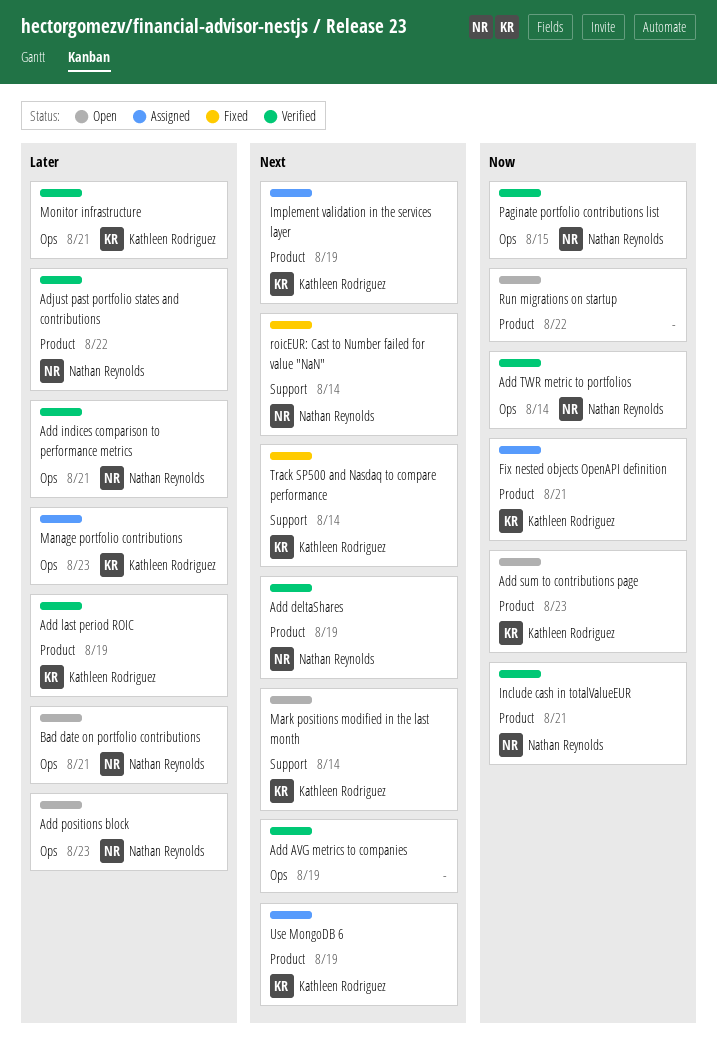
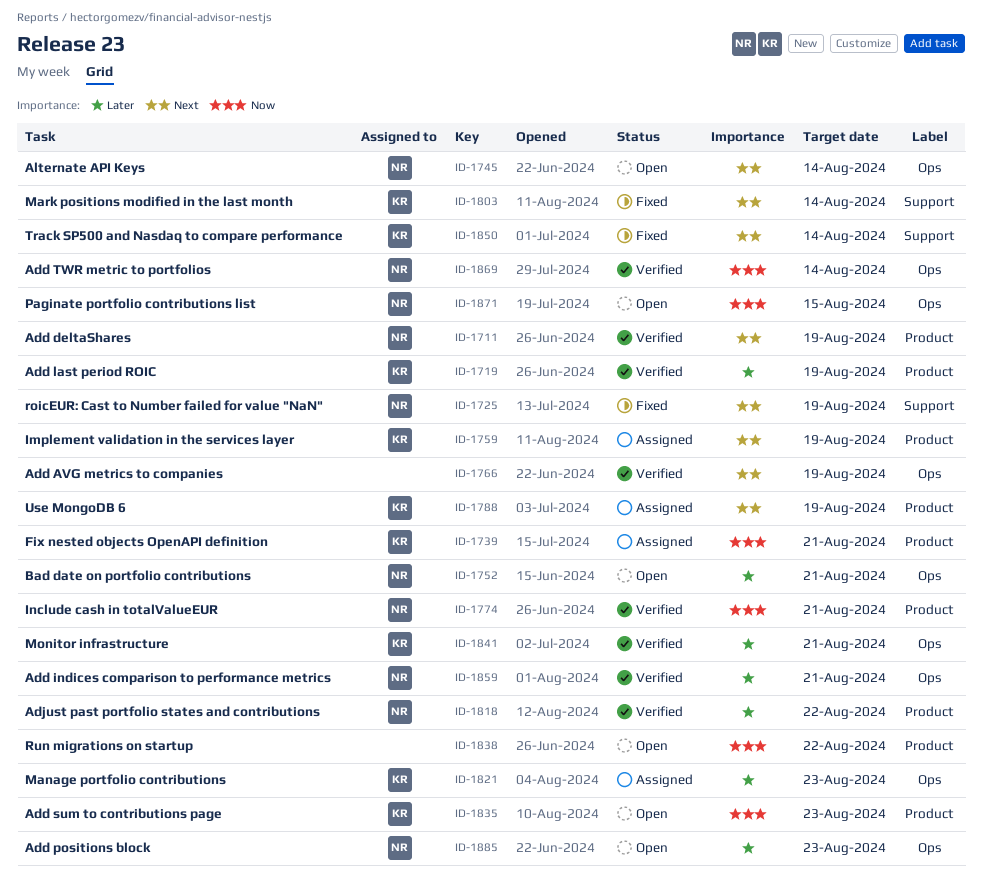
Alternate API Keys: none -> present
Mark positions modified in the last month, status: Open -> Fixed
Paginate portfolio contributions list, status: Verified -> Open
roicEUR: Cast to Number failed for value "NaN", due: Aug 14 -> Aug 19

